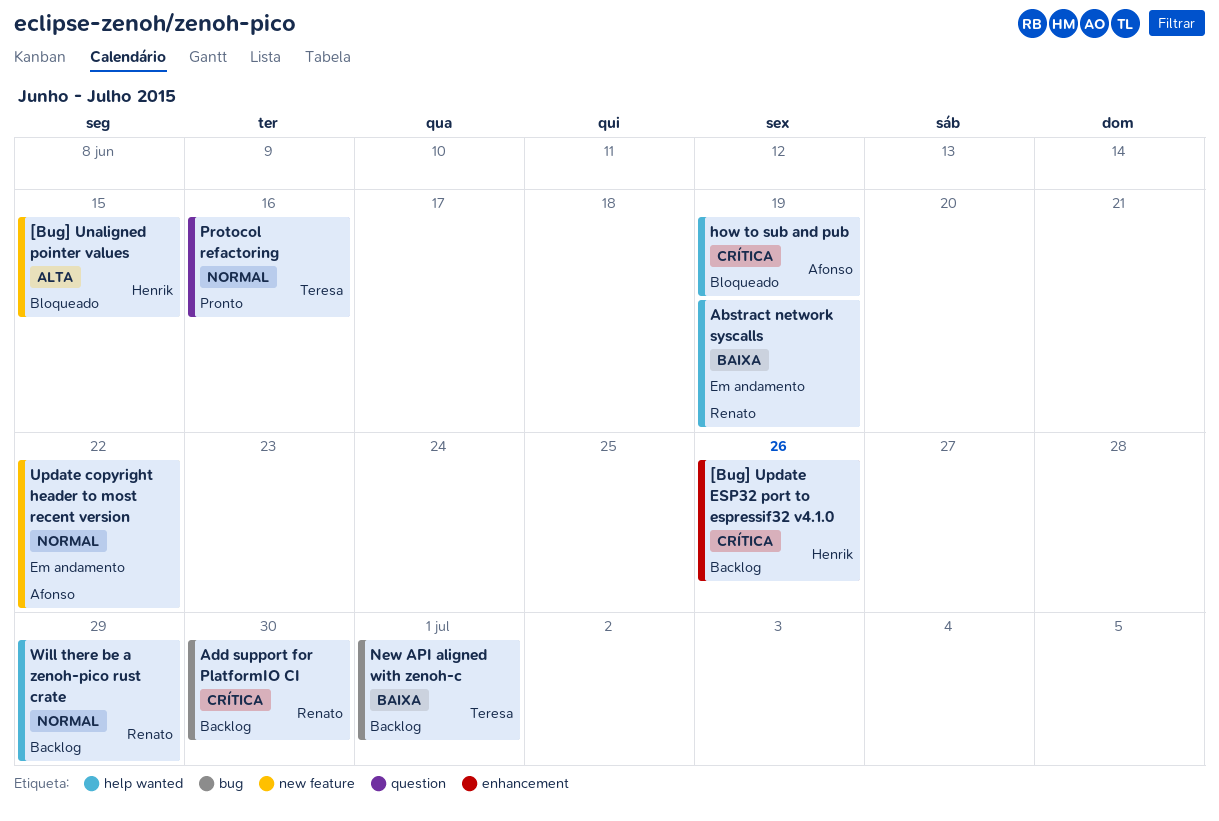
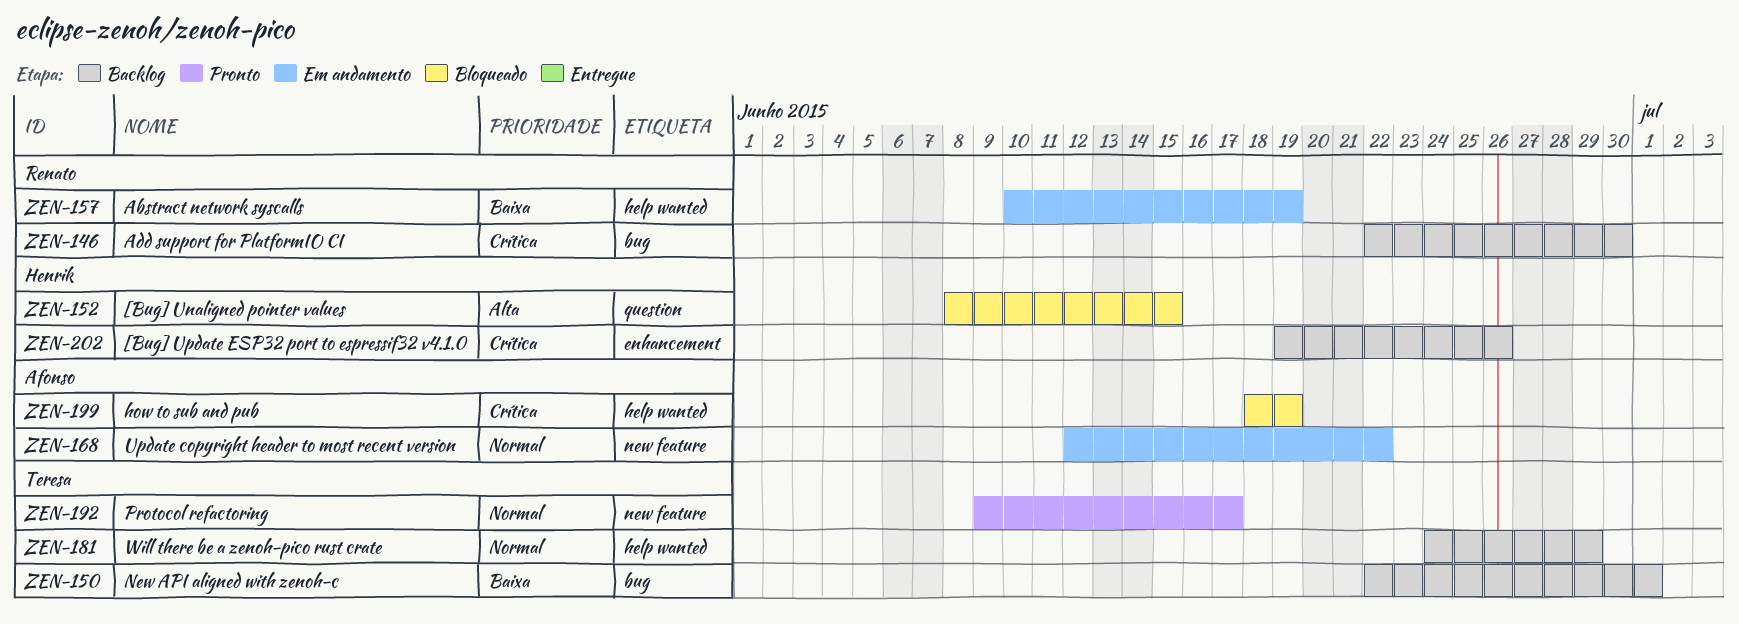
[Bug] Unaligned pointer values, label: new feature -> question
Protocol refactoring, label: question -> new feature
Protocol refactoring, due: Jun 16 -> Jun 17
Will there be a zenoh-pico rust crate, owner: Renato -> Teresa

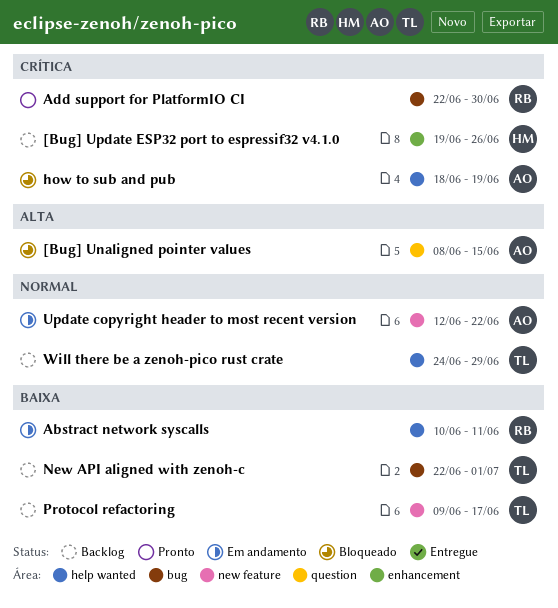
[Bug] Unaligned pointer values, owner: Henrik -> Afonso
Abstract network syscalls, due: Jun 19 -> Jun 11
Add support for PlatformIO CI, status: Backlog -> Pronto
Protocol refactoring, status: Pronto -> Backlog
Protocol refactoring, priority: Normal -> Baixa

